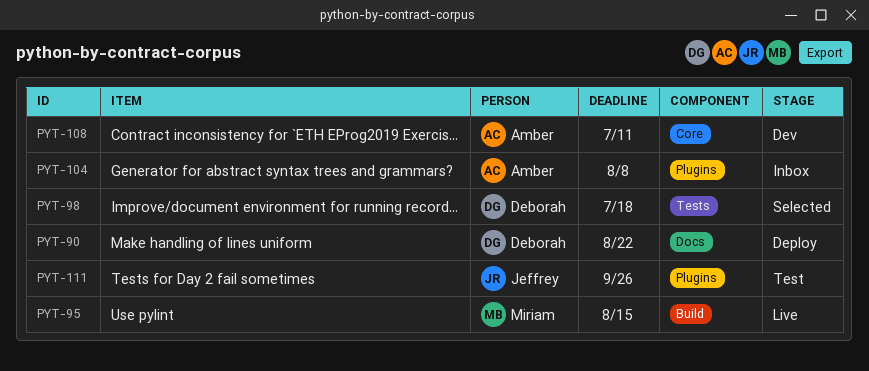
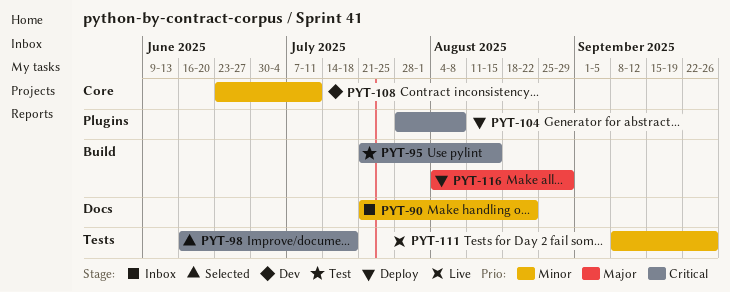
PYT-90, status: Deploy -> Inbox
PYT-95, status: Live -> Test
PYT-104, status: Inbox -> Deploy
PYT-111, status: Test -> Live
PYT-111, label: Plugins -> Tests
PYT-116: none -> present

